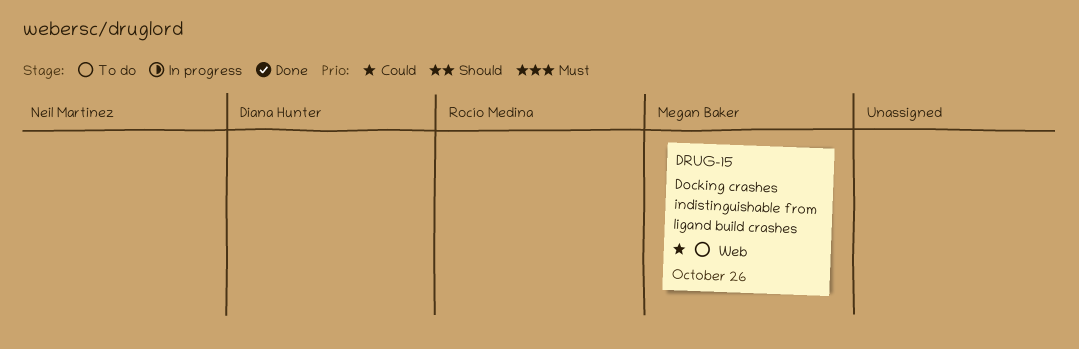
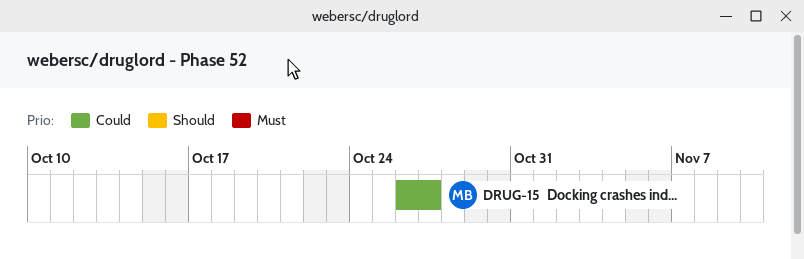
DRUG-15, due: Oct 26 -> Oct 27

